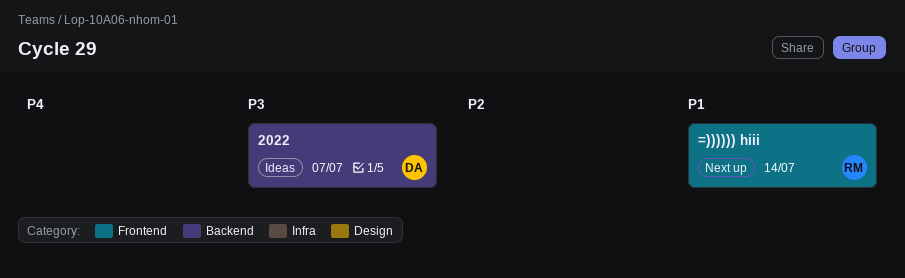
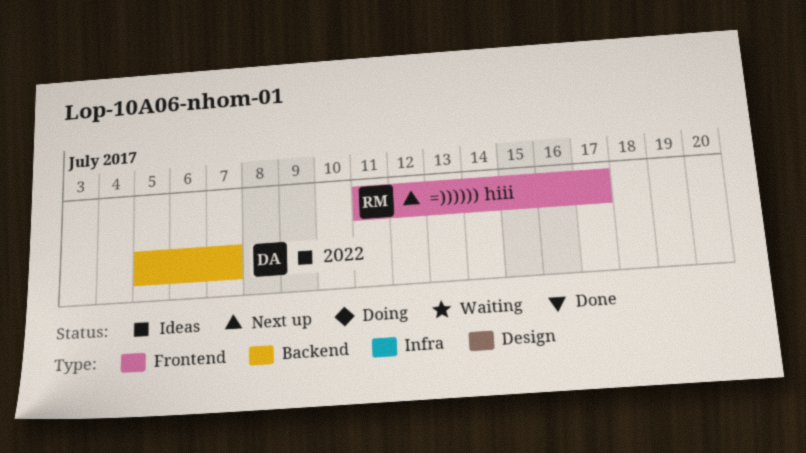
=)))))) hiii, due: Jul 14 -> Jul 17

